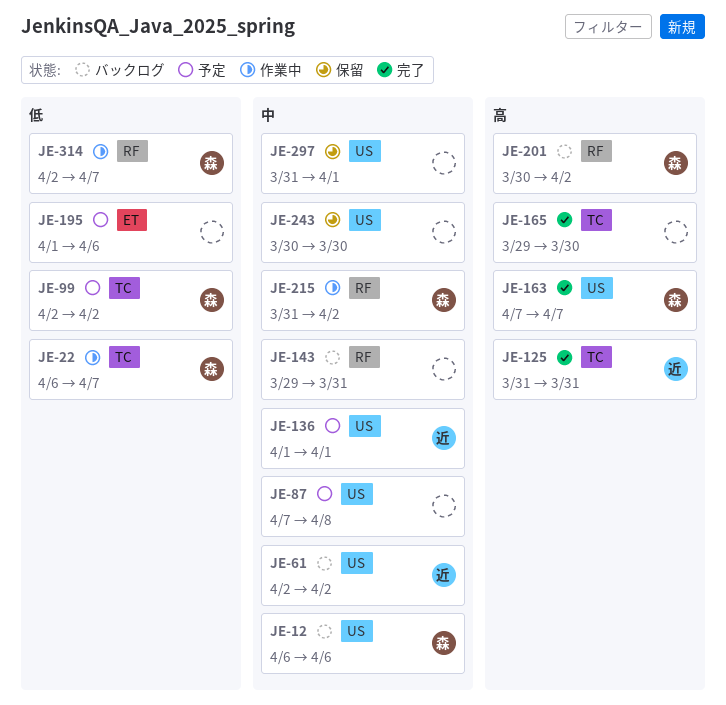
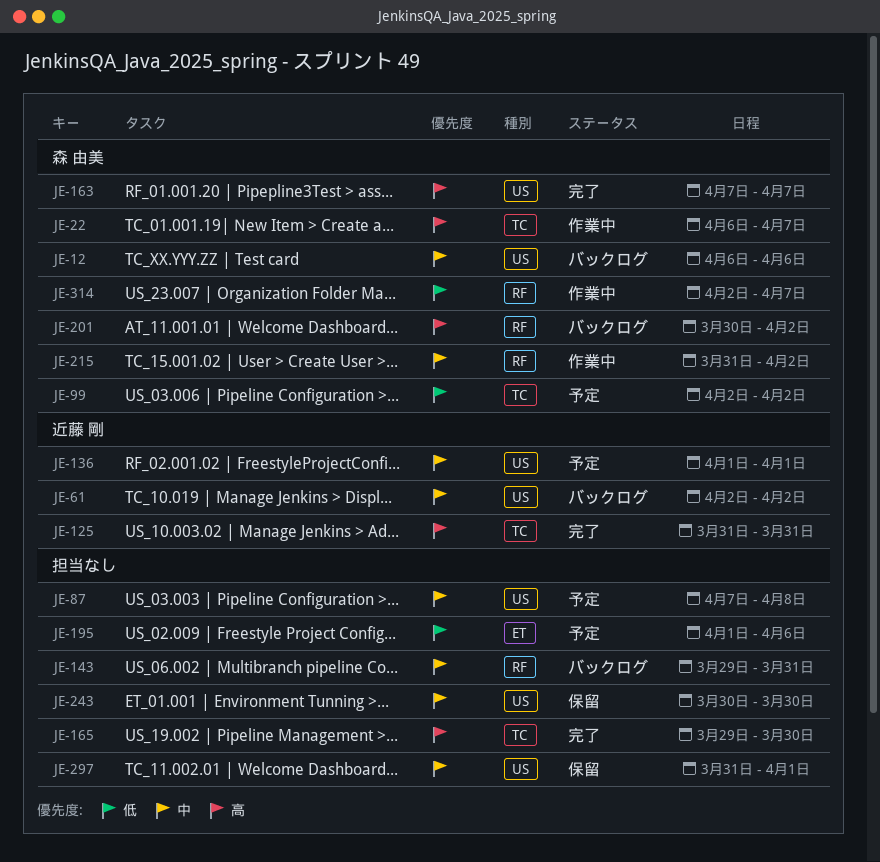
JE-22, priority: 低 -> 高

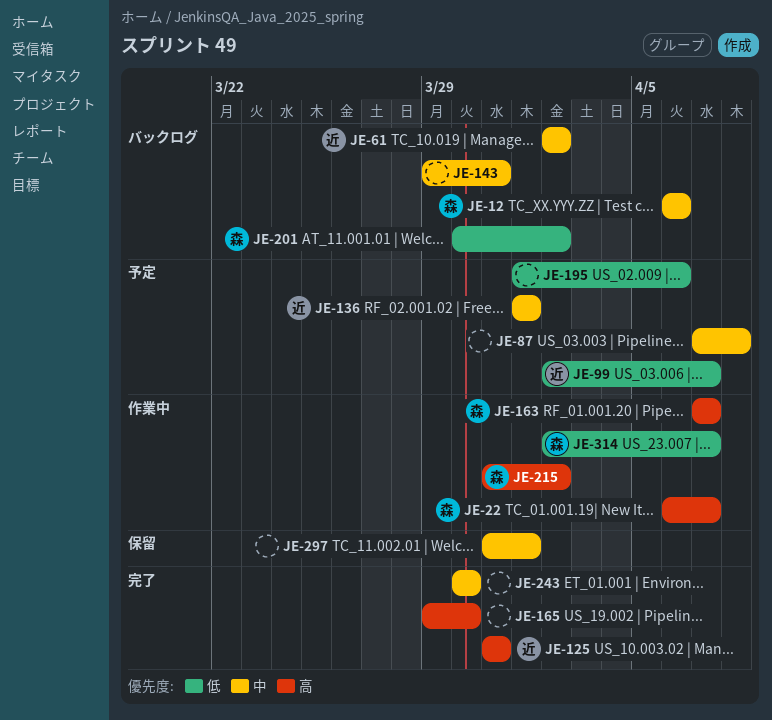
JE-99, owner: 森 由美 -> 近藤 剛
JE-99, due: Apr 2 -> Apr 7
JE-163, status: 完了 -> 作業中
JE-201, priority: 高 -> 低
JE-215, priority: 中 -> 高
JE-243, status: 保留 -> 完了

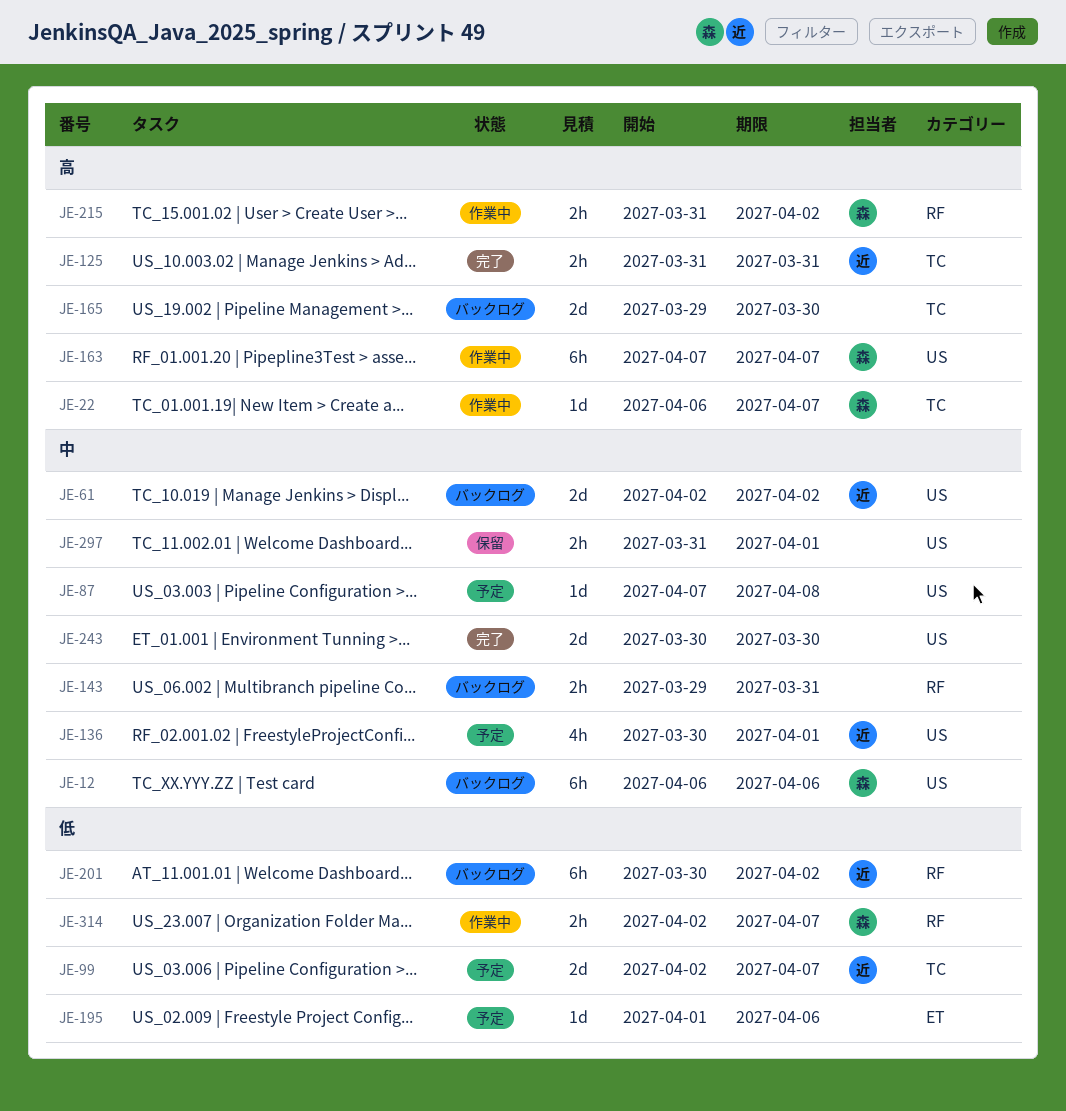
JE-136, start: Apr 1 -> Mar 30
JE-165, status: 完了 -> バックログ
JE-201, owner: 森 -> 近

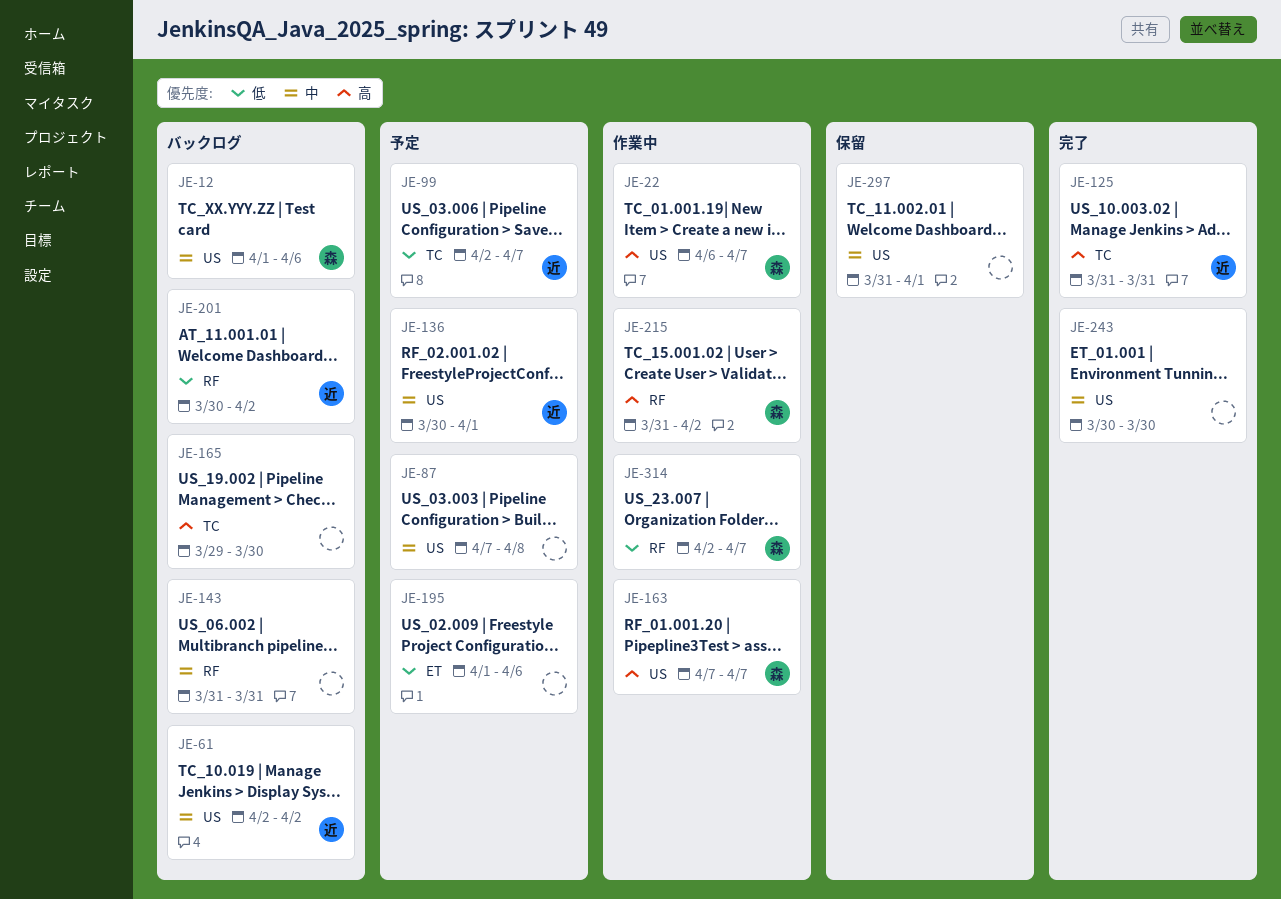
JE-12, start: Apr 6 -> Apr 1
JE-22, label: TC -> US
JE-143, start: Mar 29 -> Mar 31

